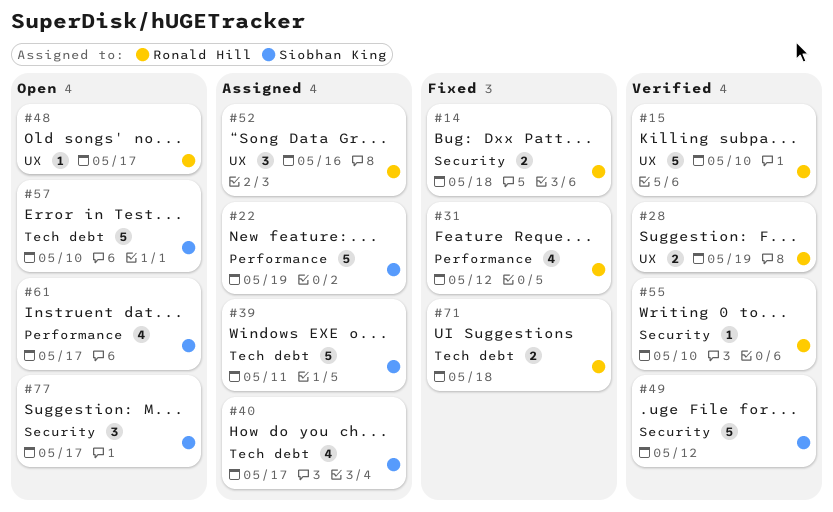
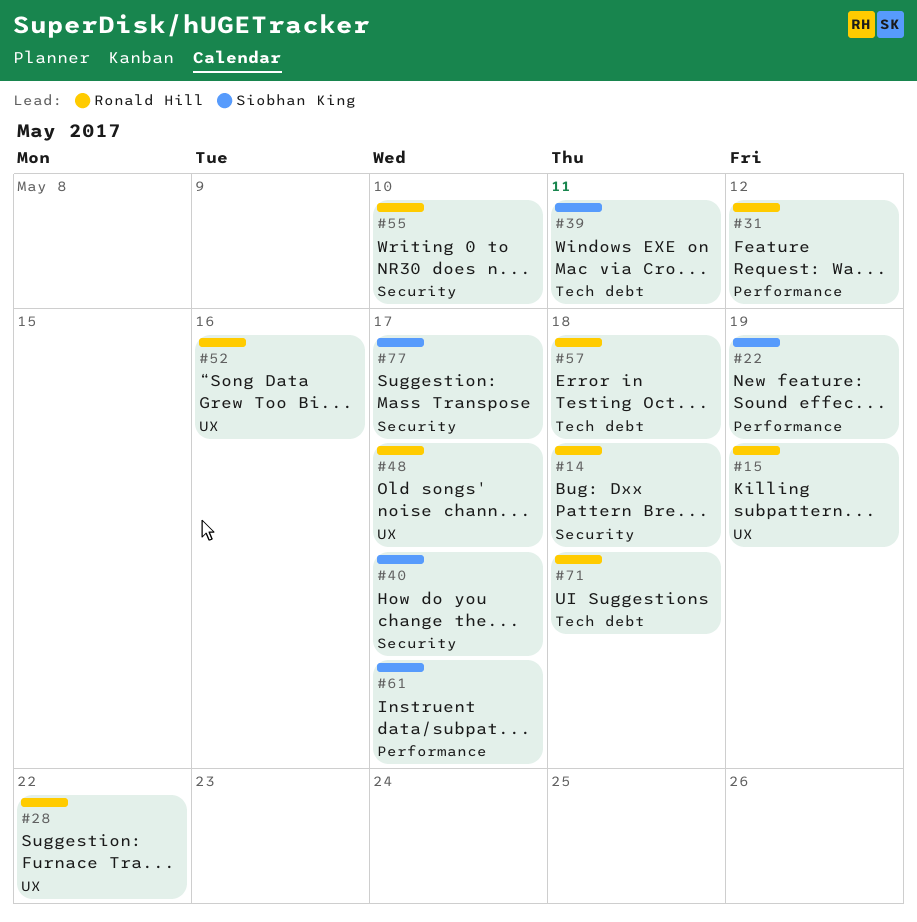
#15, due: May 10 -> May 19
#28, due: May 19 -> May 22
#40, label: Tech debt -> Security
#49: present -> none
#57, owner: Siobhan King -> Ronald Hill
#57, due: May 10 -> May 18

